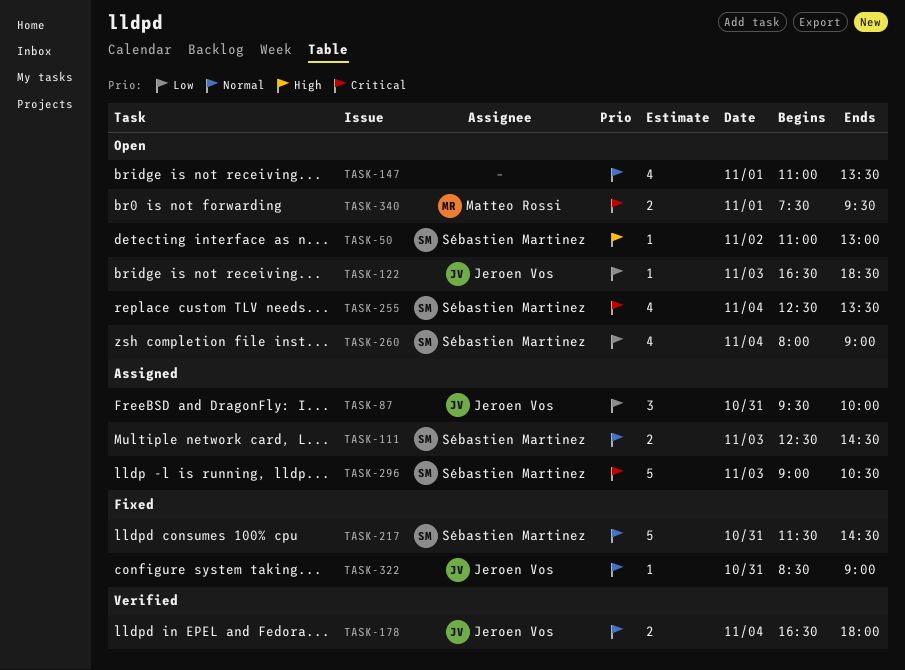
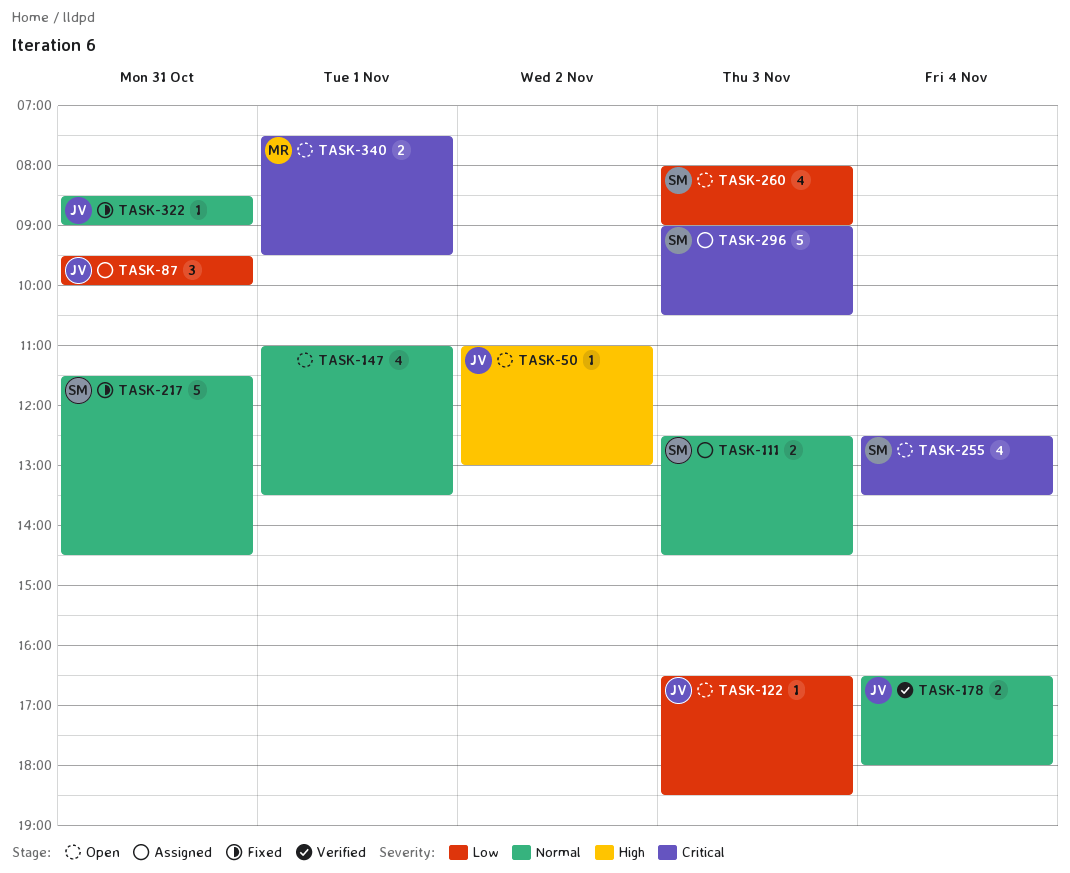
TASK-50, owner: Sébastien Martinez -> Jeroen Vos
TASK-260, day: Nov 4 -> Nov 3

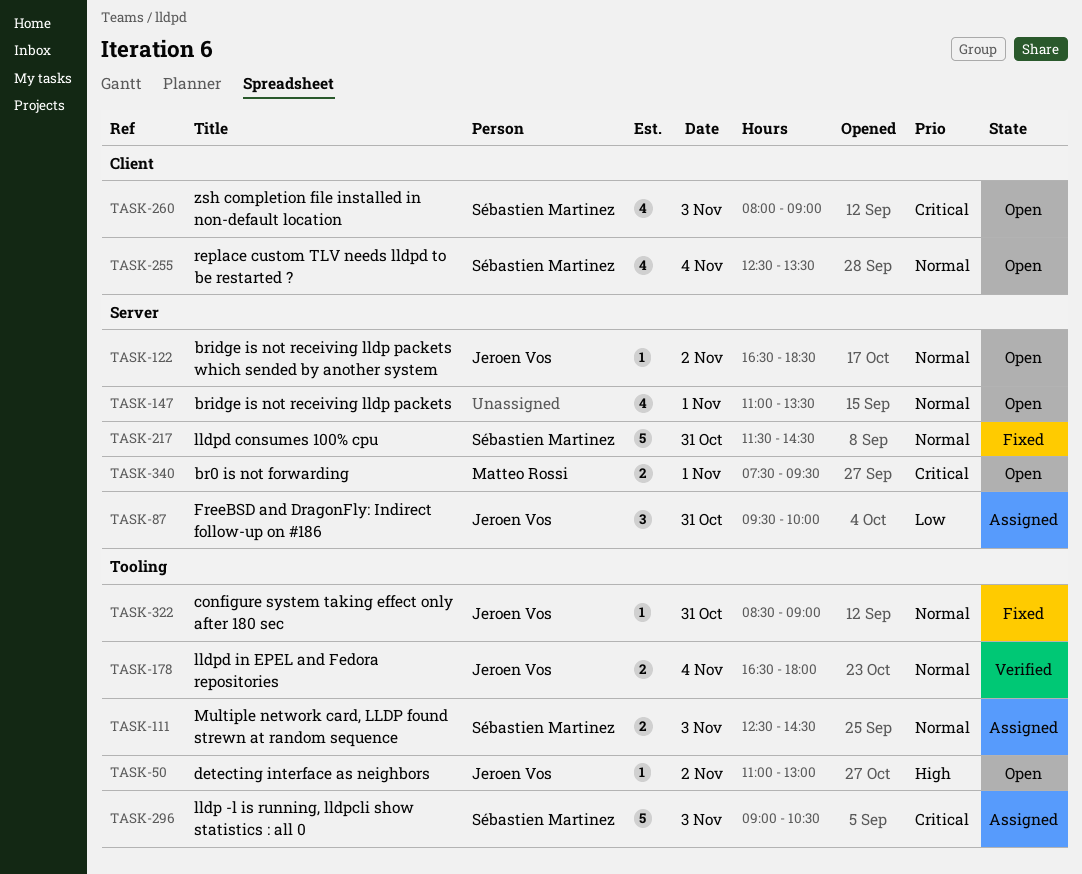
TASK-122, priority: Low -> Normal
TASK-122, day: Nov 3 -> Nov 2
TASK-255, priority: Critical -> Normal
TASK-260, priority: Low -> Critical

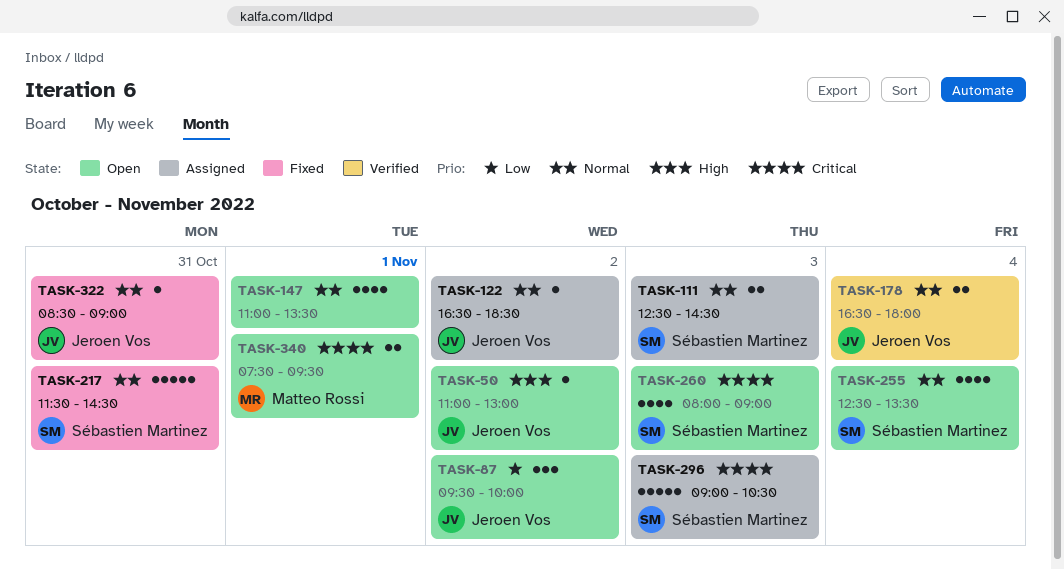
TASK-87, status: Assigned -> Open
TASK-87, day: Oct 31 -> Nov 2
TASK-122, status: Open -> Assigned

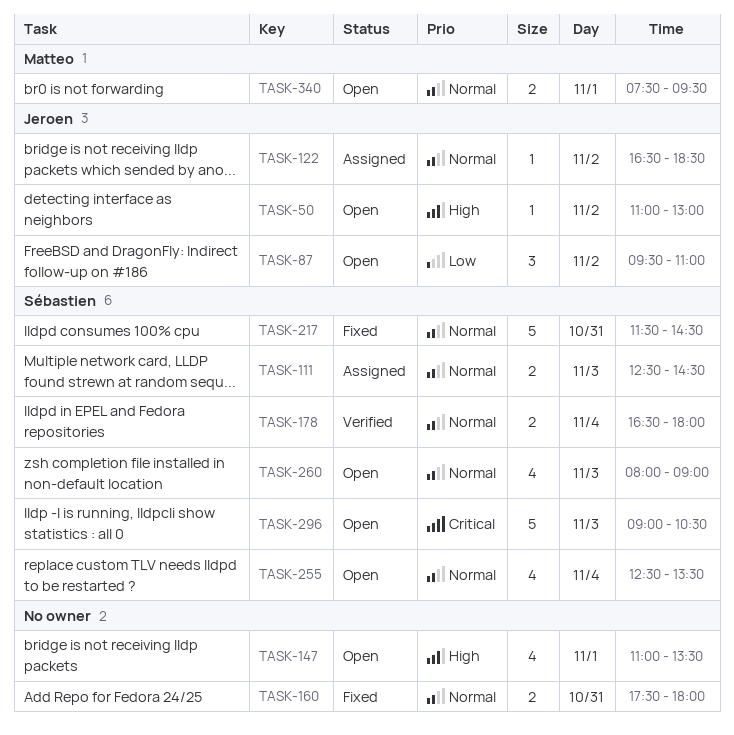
TASK-87, ends: 10:00 -> 11:00
TASK-147, priority: Normal -> High
TASK-160: none -> present
TASK-178, owner: Jeroen Vos -> Sébastien Martinez
TASK-260, priority: Critical -> Normal
TASK-296, status: Assigned -> Open
TASK-322: present -> none
TASK-340, priority: Critical -> Normal

